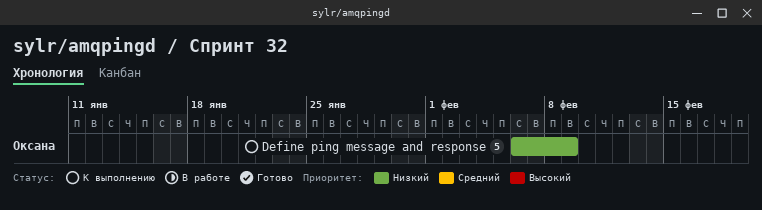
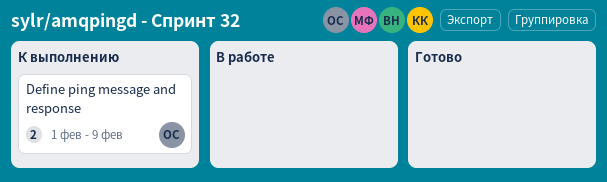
Define ping message and response, estimate: 5 -> 2
Define ping message and response, start: Feb 6 -> Feb 1

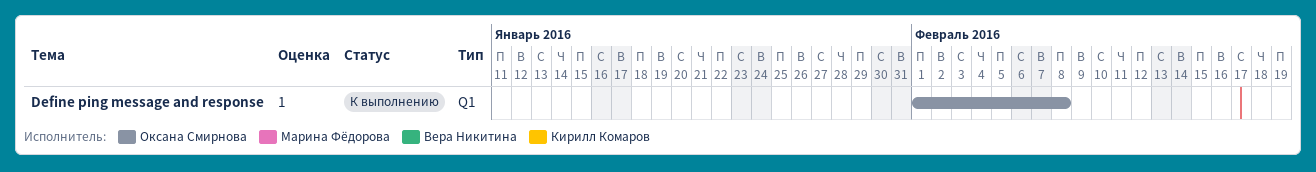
Define ping message and response, estimate: 2 -> 1
Define ping message and response, due: Feb 9 -> Feb 8

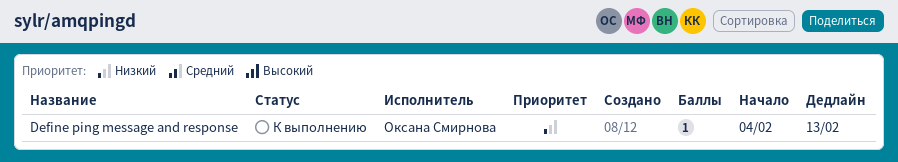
Define ping message and response, start: Feb 1 -> Feb 4
Define ping message and response, due: Feb 8 -> Feb 13

